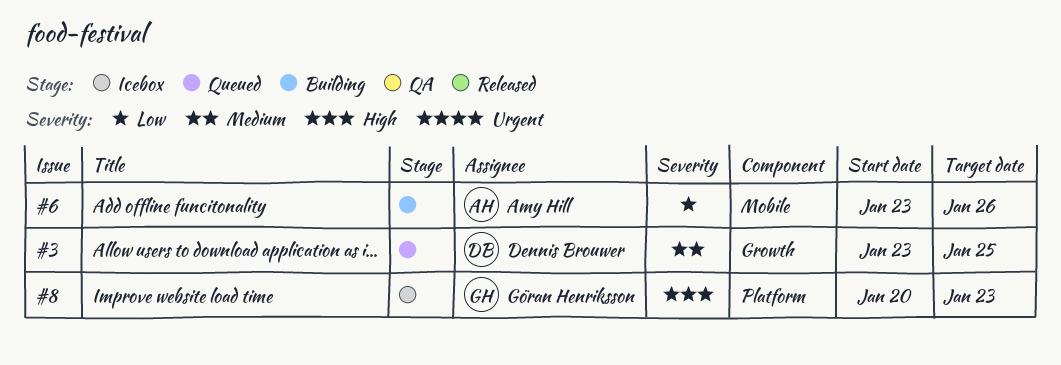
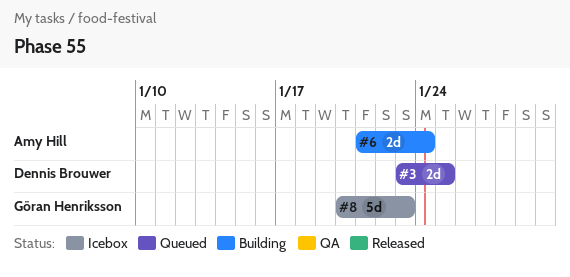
#6, start: Jan 23 -> Jan 21
#6, due: Jan 26 -> Jan 24

